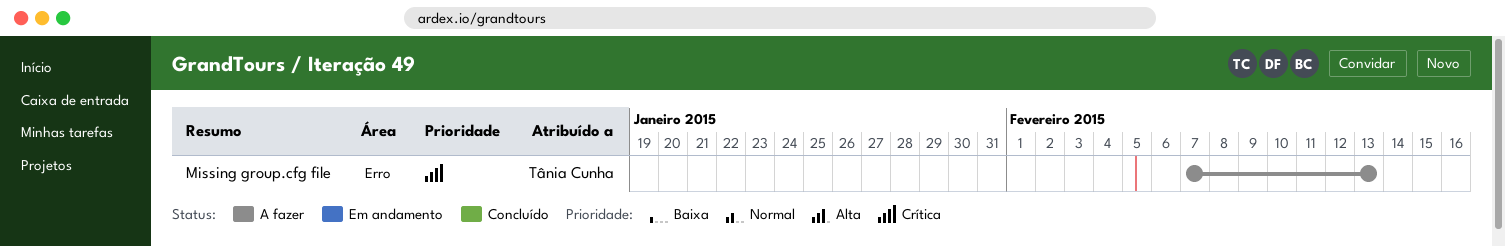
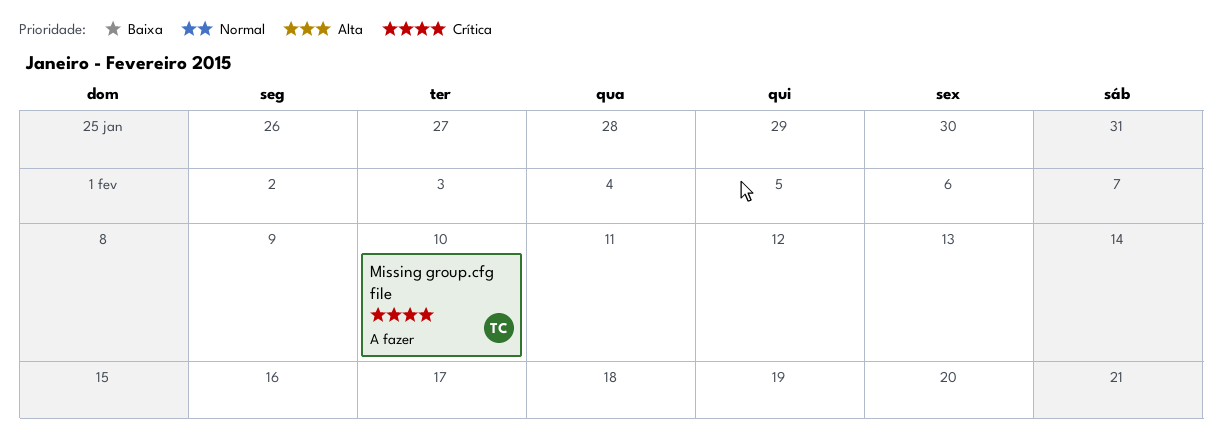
Missing group.cfg file, due: Feb 13 -> Feb 10

